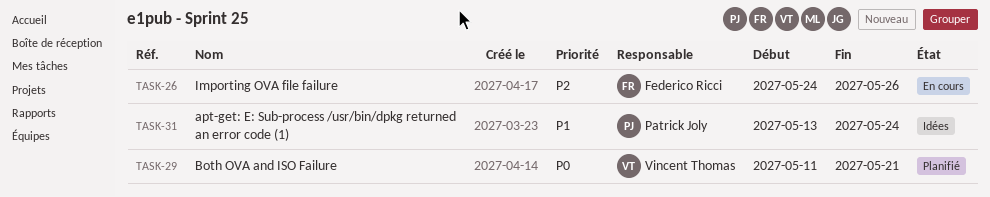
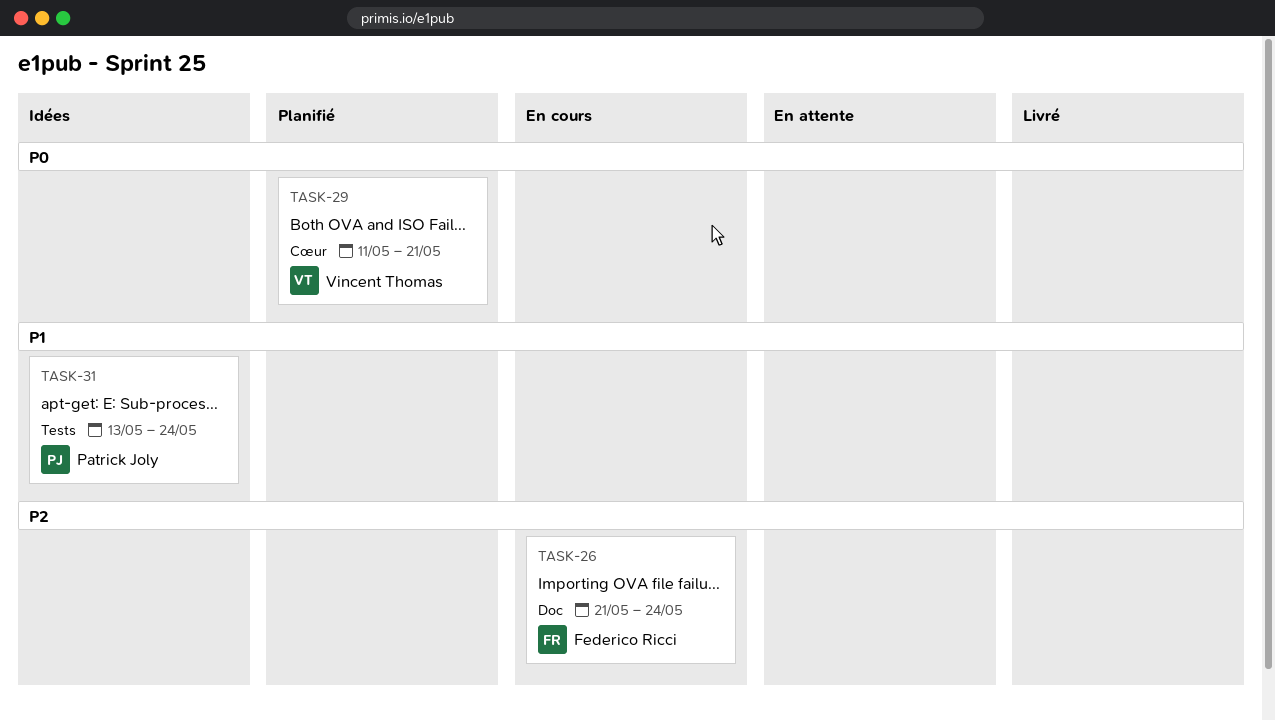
TASK-26, start: May 24 -> May 21
TASK-26, due: May 26 -> May 24

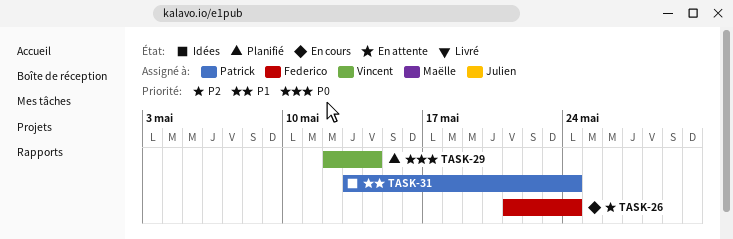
TASK-29, start: May 11 -> May 12
TASK-29, due: May 21 -> May 14

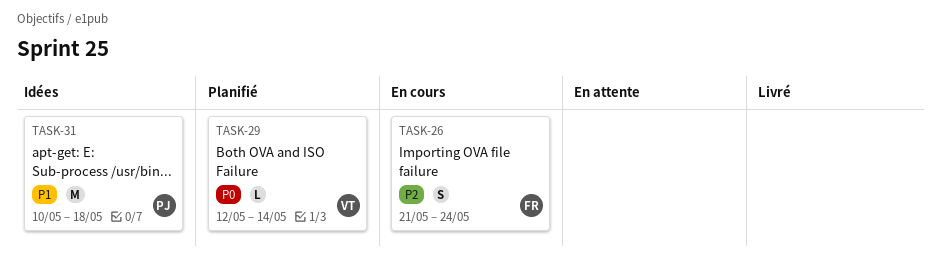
TASK-31, start: May 13 -> May 10
TASK-31, due: May 24 -> May 18

